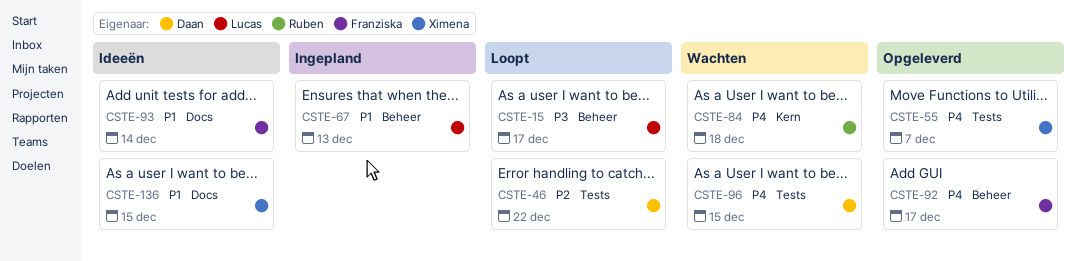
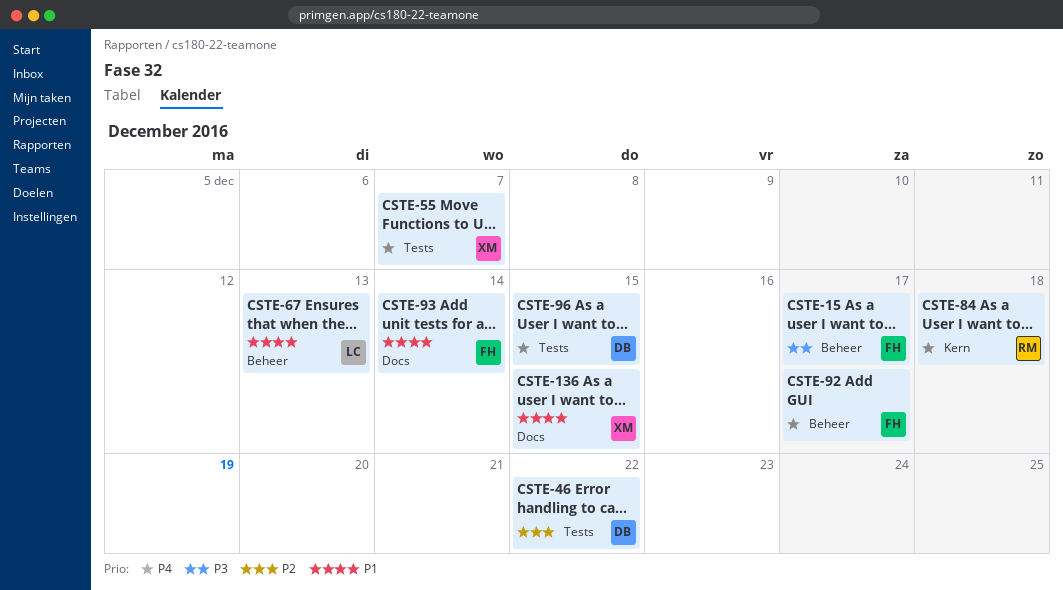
CSTE-15, owner: Lucas -> Franziska

